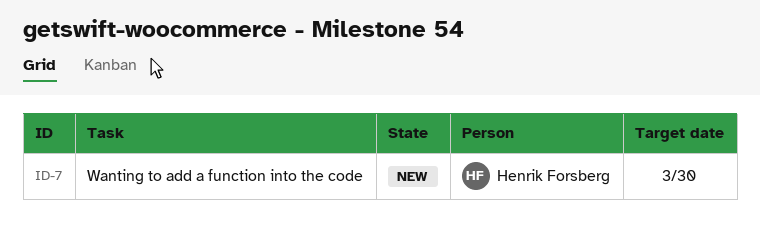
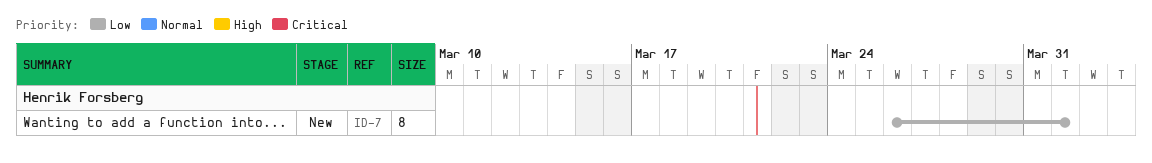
ID-7, due: Mar 30 -> Apr 1

